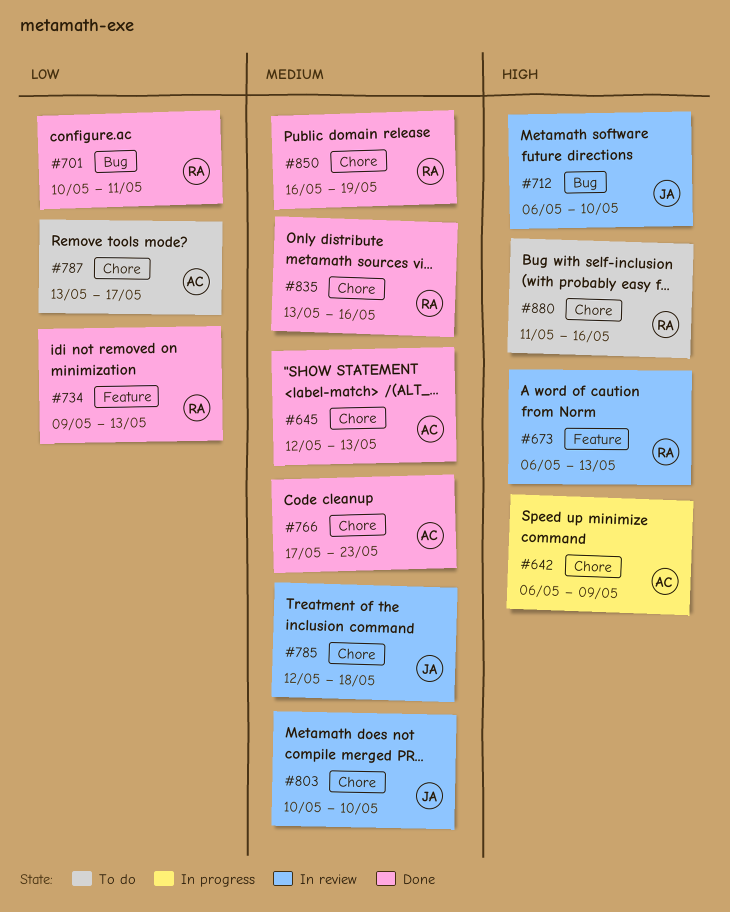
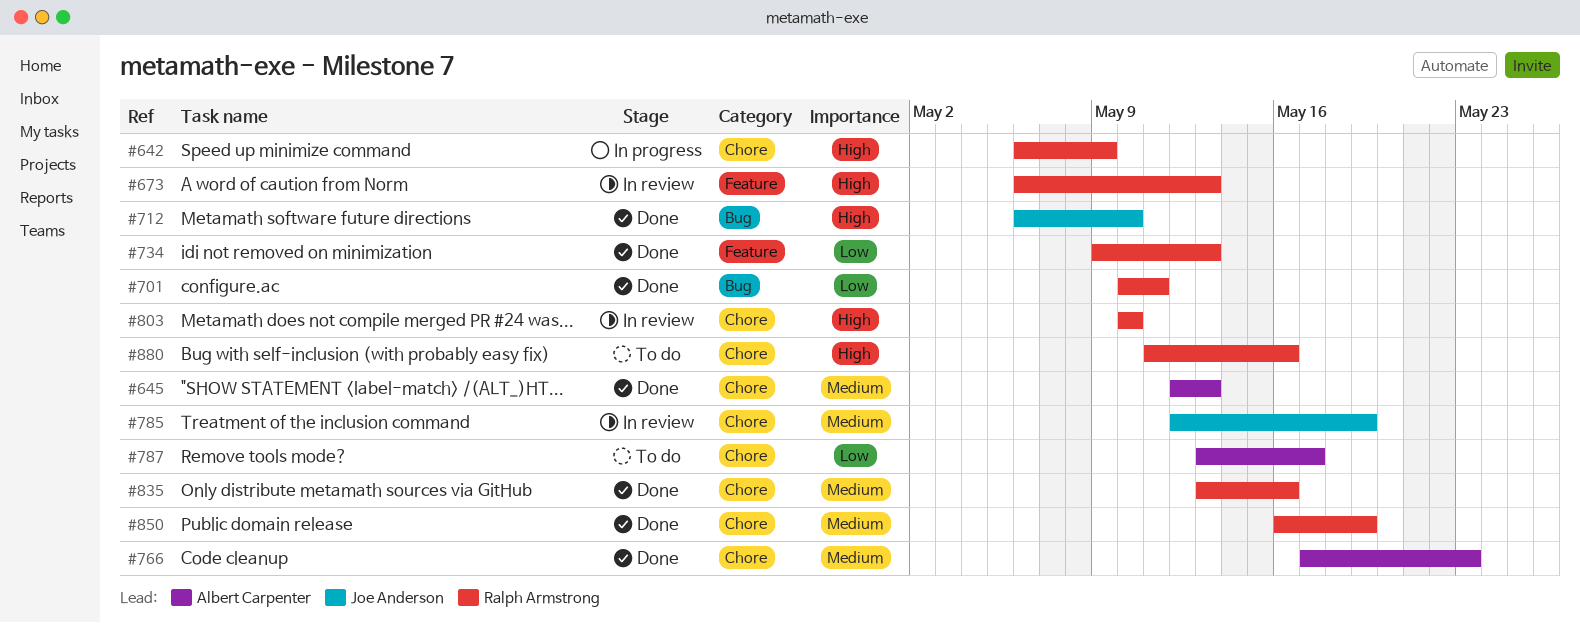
#642, owner: Albert Carpenter -> Ralph Armstrong
#712, status: In review -> Done
#785, due: May 18 -> May 19
#803, owner: Joe Anderson -> Ralph Armstrong
#803, priority: Medium -> High

